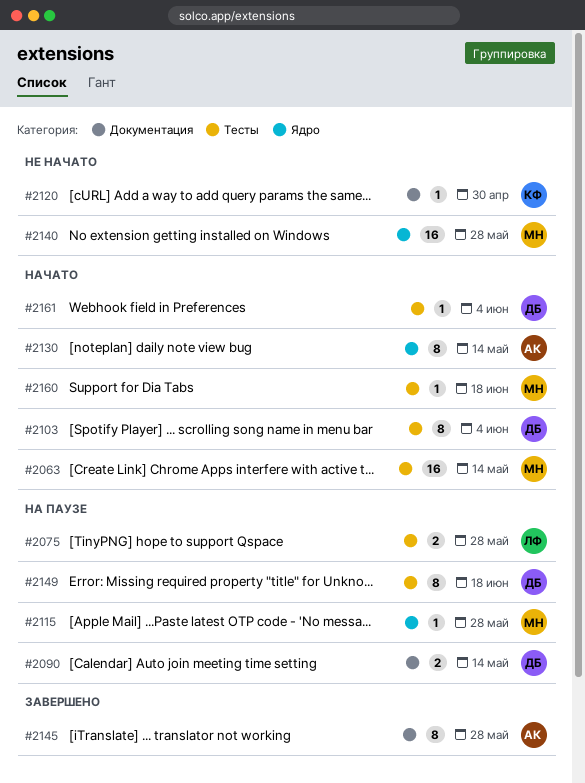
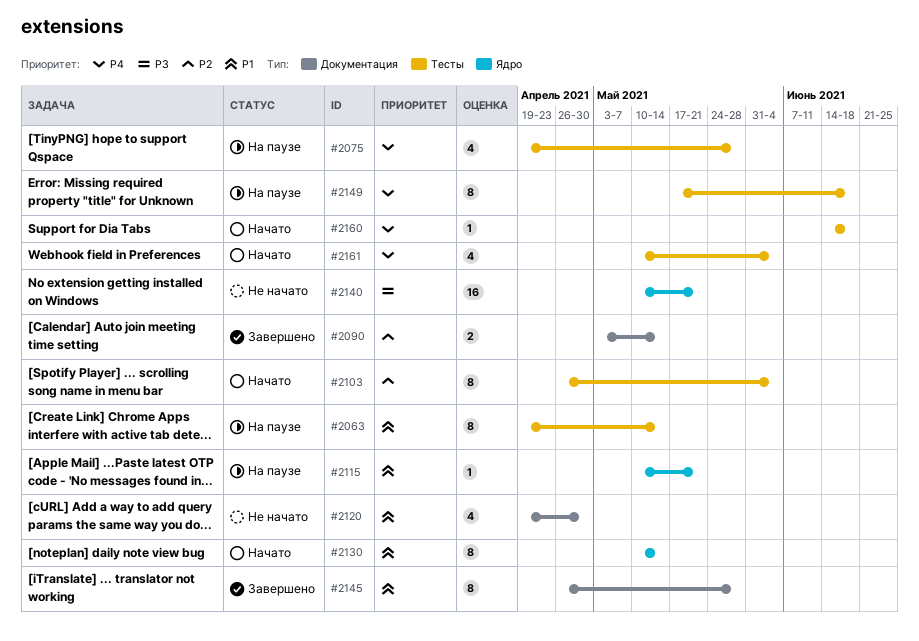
#2063, status: Начато -> На паузе
#2063, estimate: 16 -> 8
#2075, estimate: 2 -> 4
#2090, status: На паузе -> Завершено
#2115, due: May 28 -> May 21
#2120, estimate: 1 -> 4
#2140, due: May 28 -> May 21
#2161, estimate: 1 -> 4

